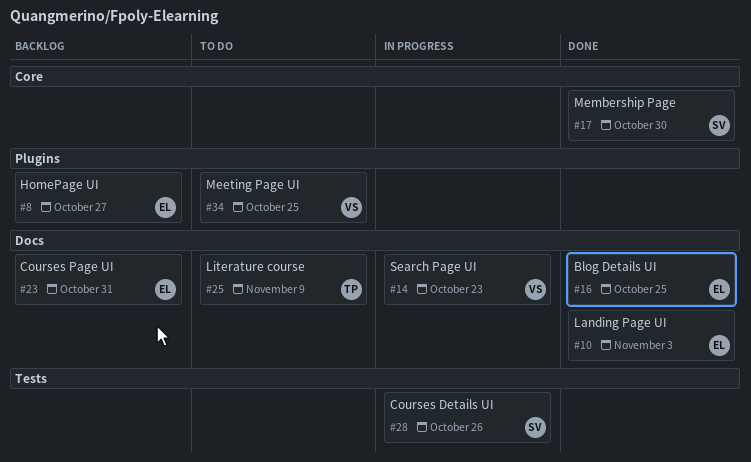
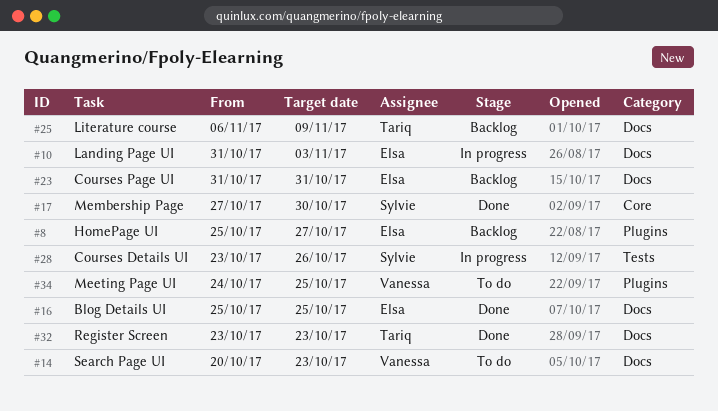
#10, status: Done -> In progress
#14, status: In progress -> To do
#25, status: To do -> Backlog
#32: none -> present

